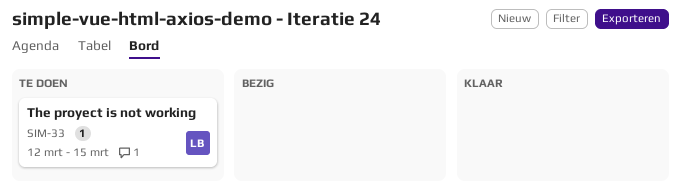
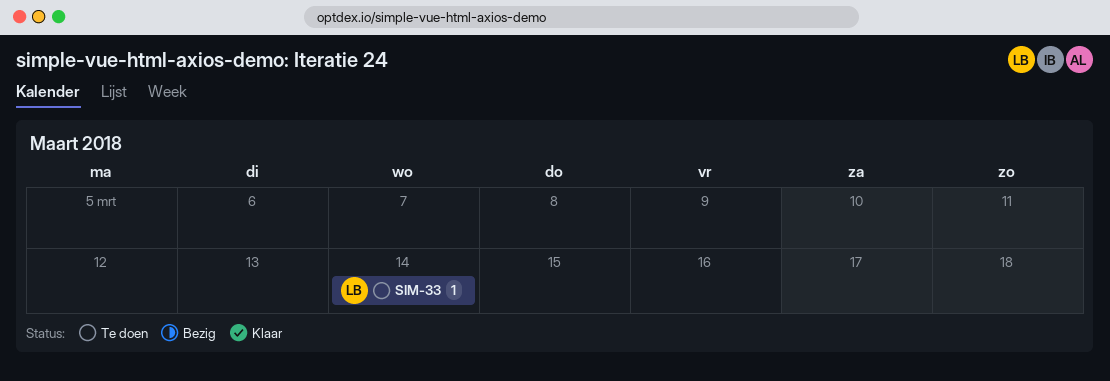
SIM-33, start: Mar 12 -> Mar 14
SIM-33, due: Mar 15 -> Mar 14

